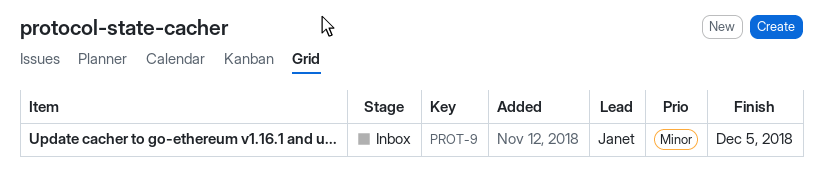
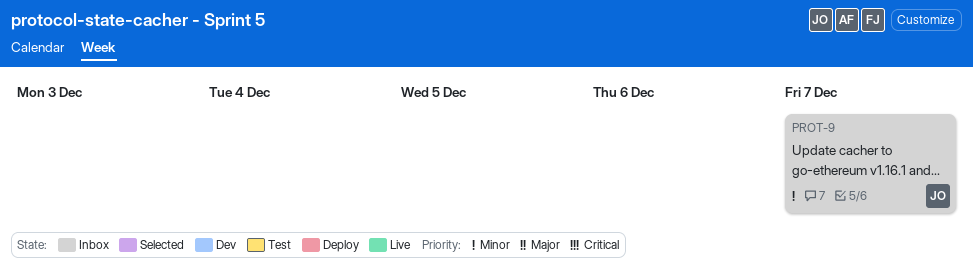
PROT-9, due: Dec 5 -> Dec 7

